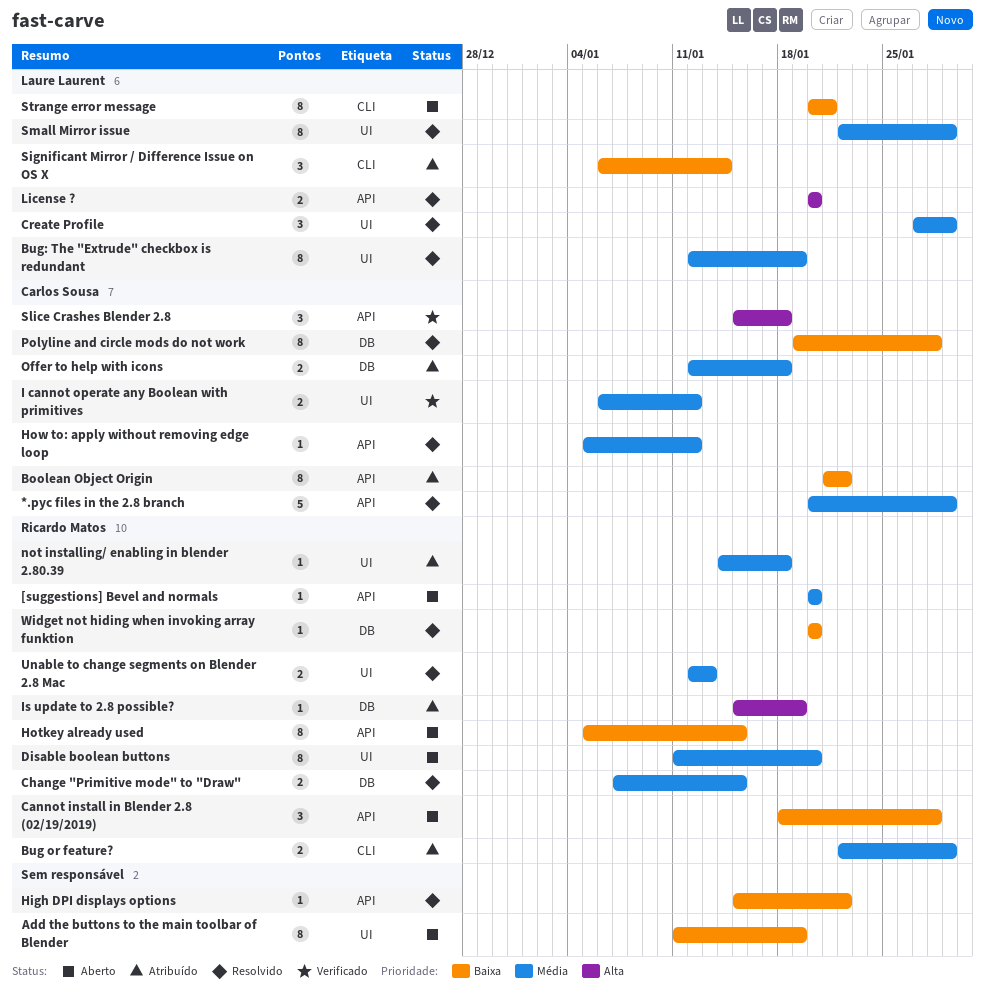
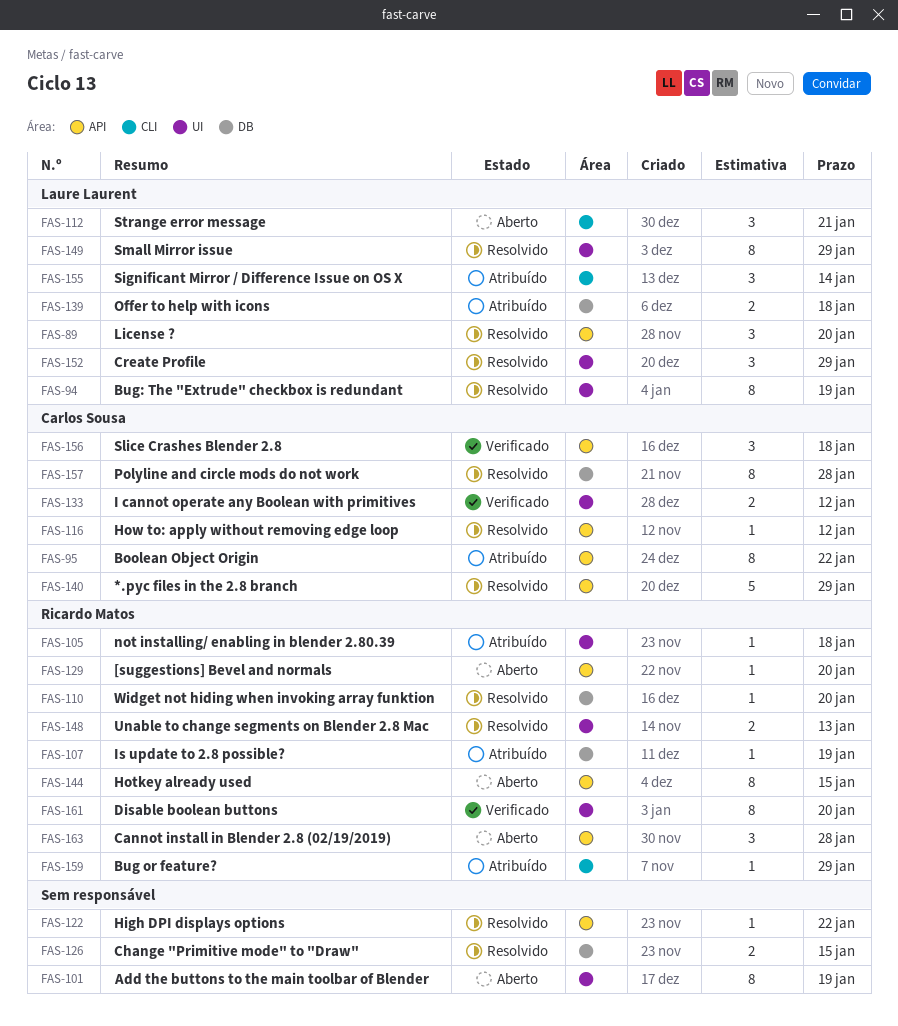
Bug or feature?, estimate: 2 -> 1
Change "Primitive mode" to "Draw", owner: Ricardo Matos -> none
Disable boolean buttons, status: Aberto -> Verificado
License ?, estimate: 2 -> 3
Offer to help with icons, owner: Carlos Sousa -> Laure Laurent
Strange error message, estimate: 8 -> 3

